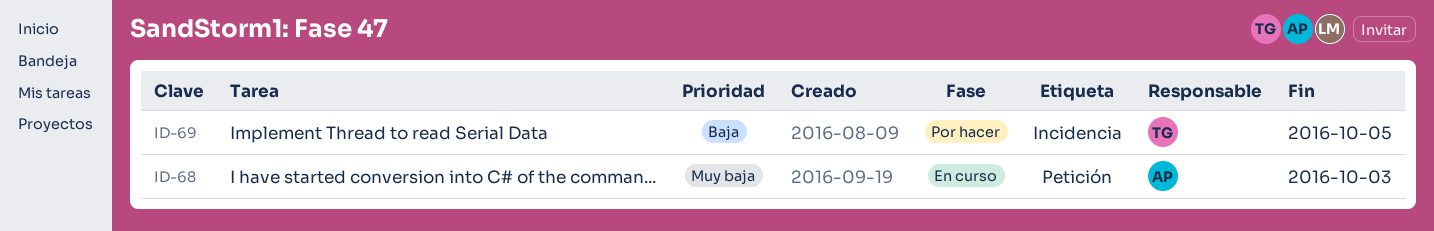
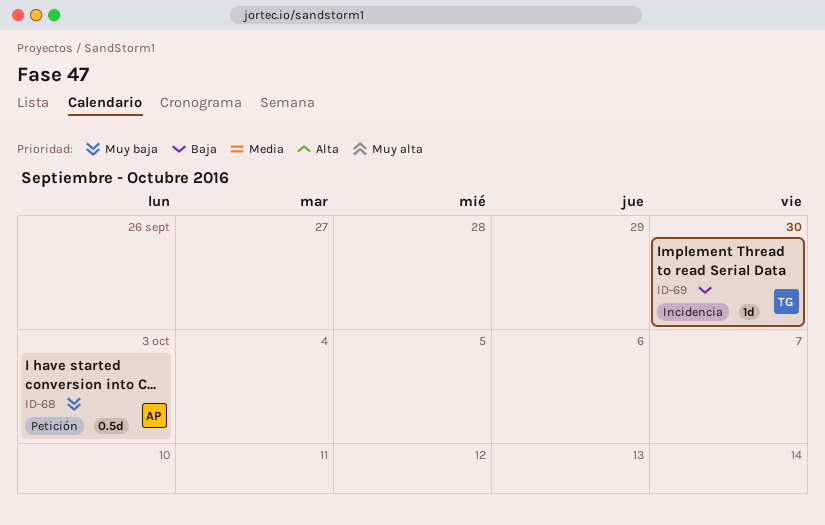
ID-69, due: Oct 5 -> Sep 30

